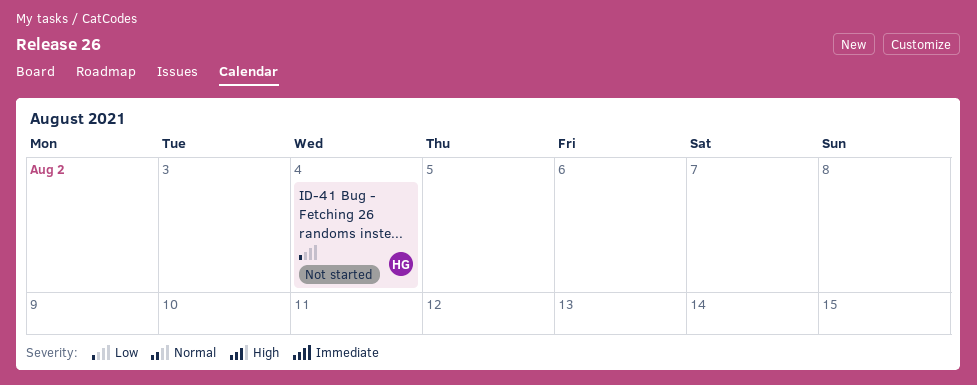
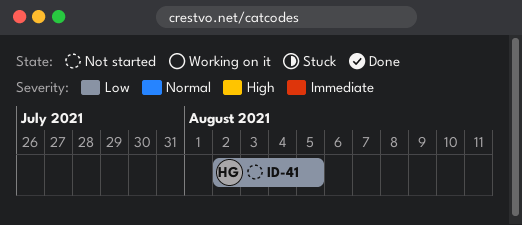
ID-41, due: Aug 4 -> Aug 5

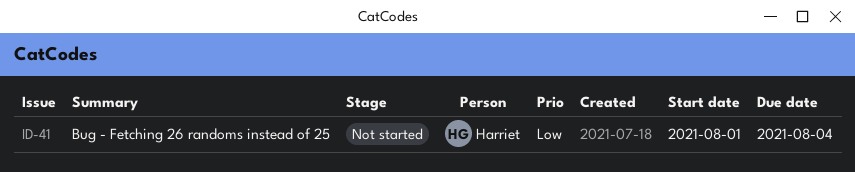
ID-41, start: Aug 2 -> Aug 1
ID-41, due: Aug 5 -> Aug 4

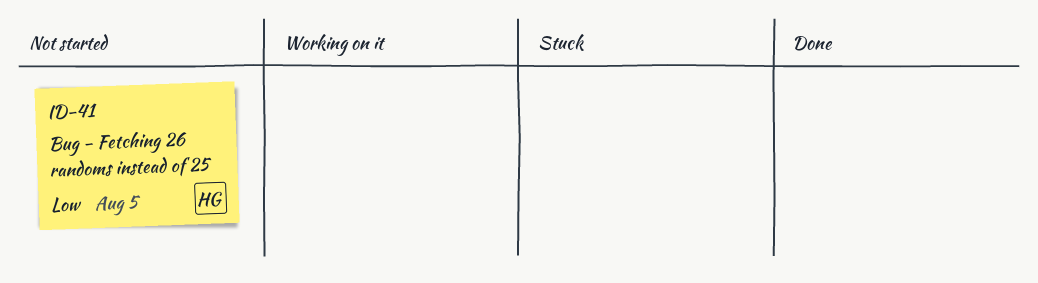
ID-41, due: Aug 4 -> Aug 5

